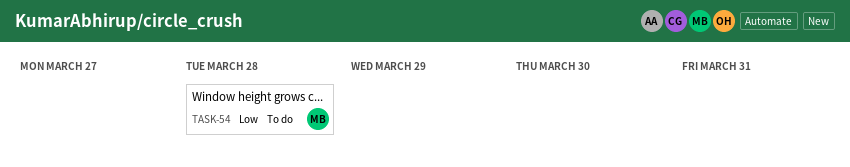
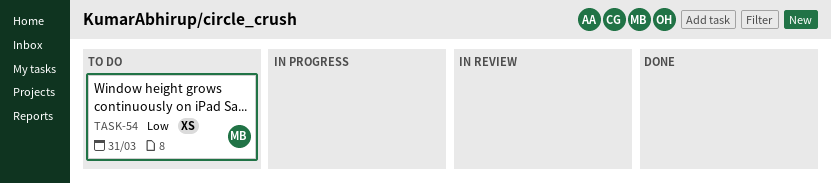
TASK-54, due: Mar 28 -> Mar 31

